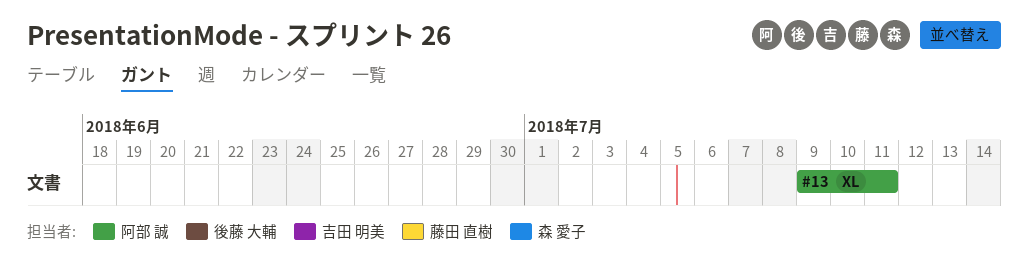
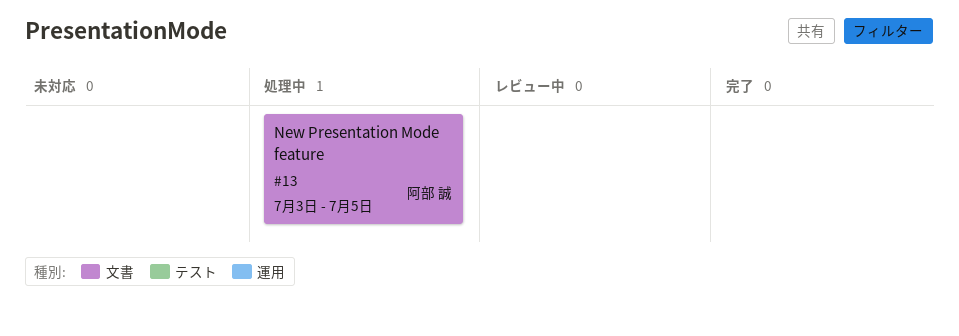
#13, start: Jul 9 -> Jul 3
#13, due: Jul 11 -> Jul 5

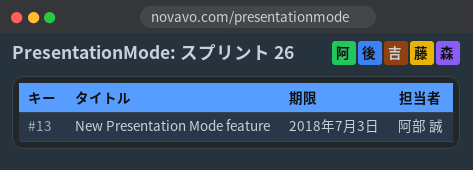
#13, due: Jul 5 -> Jul 3

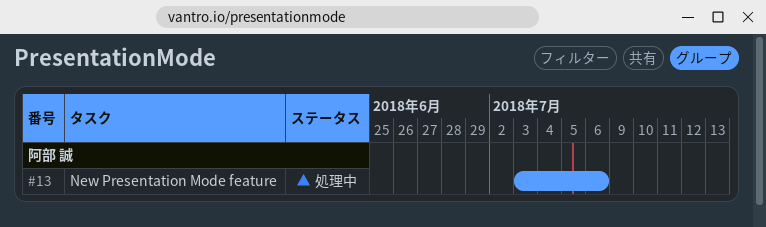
#13, due: Jul 3 -> Jul 6

